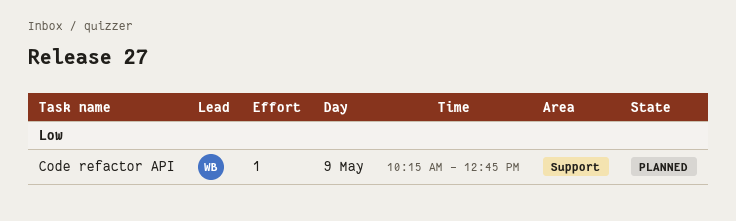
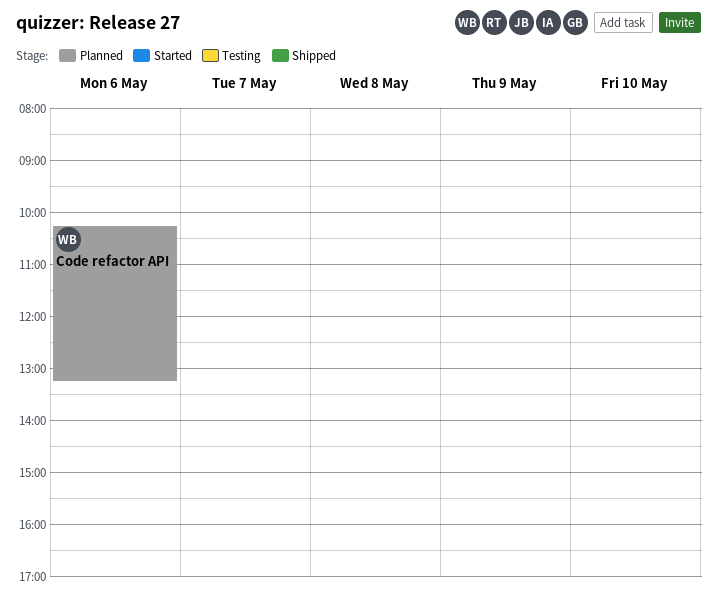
Code refactor API, day: May 9 -> May 6
Code refactor API, ends: 12:45 -> 13:15

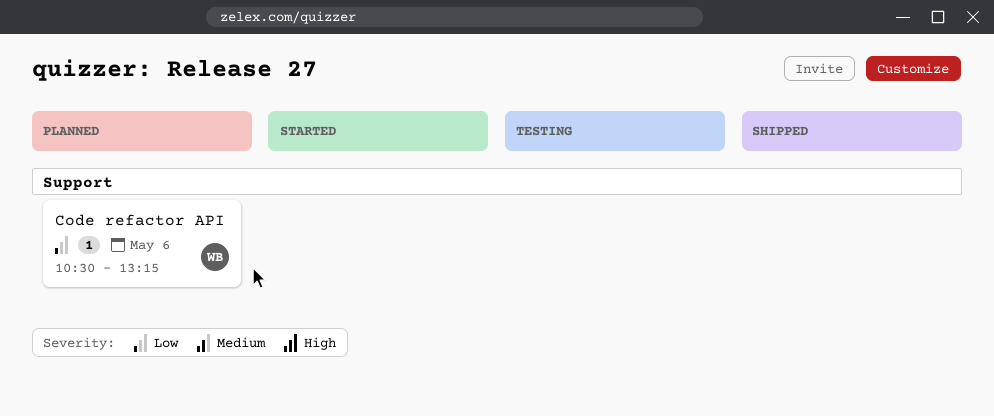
Code refactor API, begins: 10:15 -> 10:30

